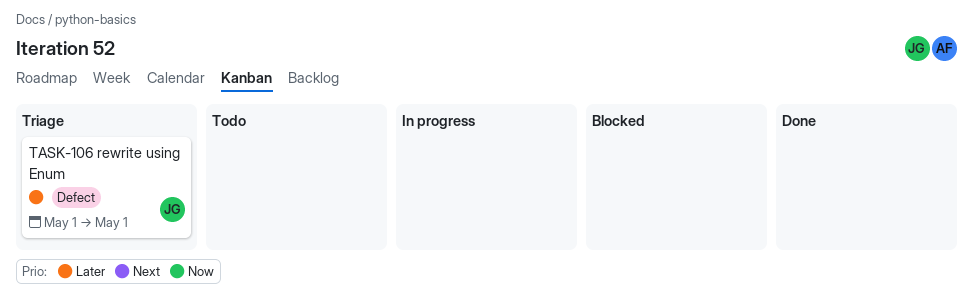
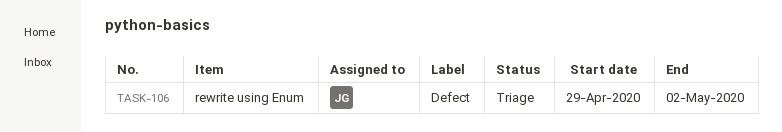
TASK-106, start: May 1 -> Apr 29
TASK-106, due: May 1 -> May 2

